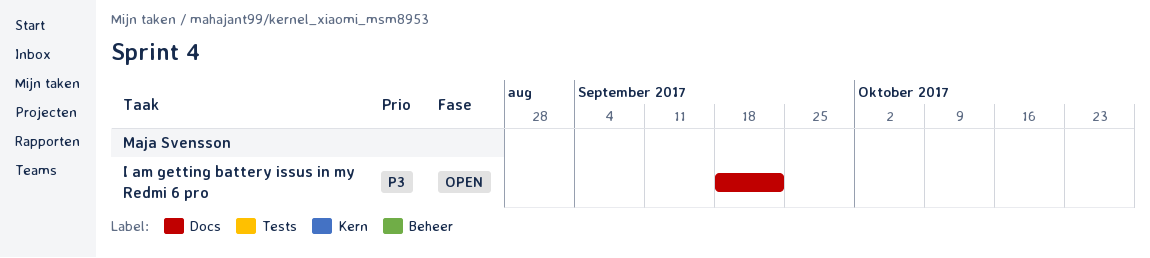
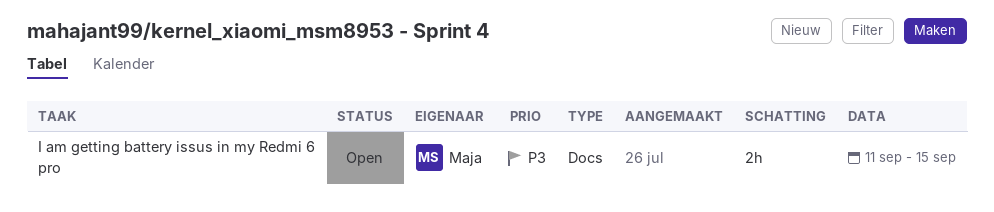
I am getting battery issus in my Redmi 6 pro, start: Sep 18 -> Sep 11
I am getting battery issus in my Redmi 6 pro, due: Sep 22 -> Sep 15

